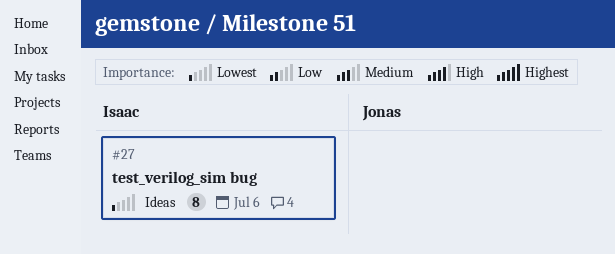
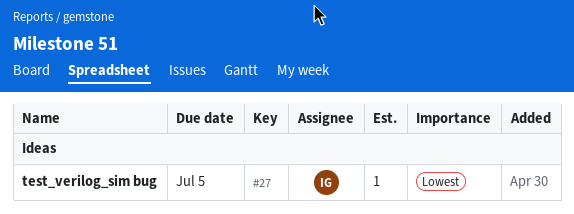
#27, estimate: 8 -> 1
#27, due: Jul 6 -> Jul 5

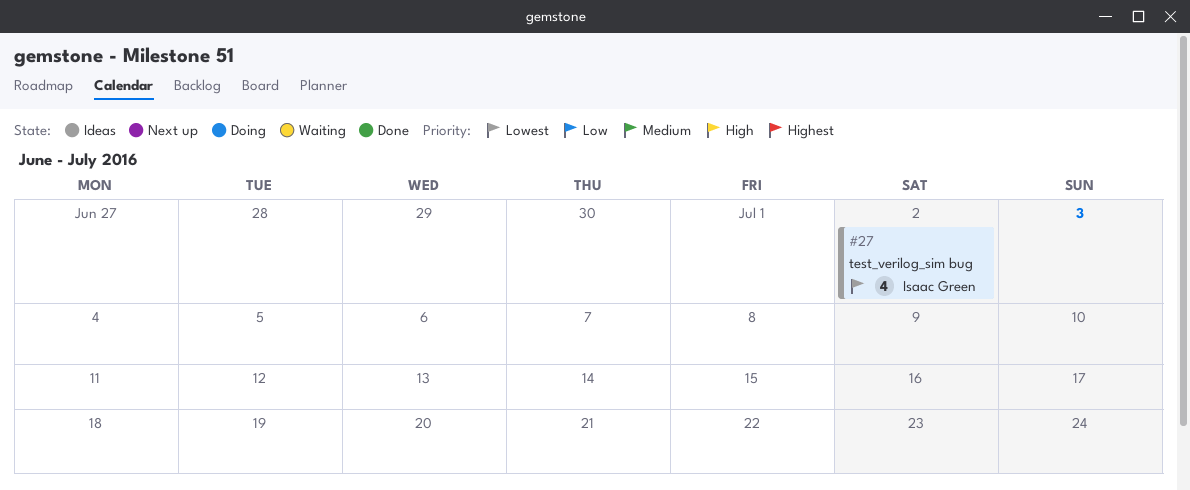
#27, estimate: 1 -> 4
#27, due: Jul 5 -> Jul 2

